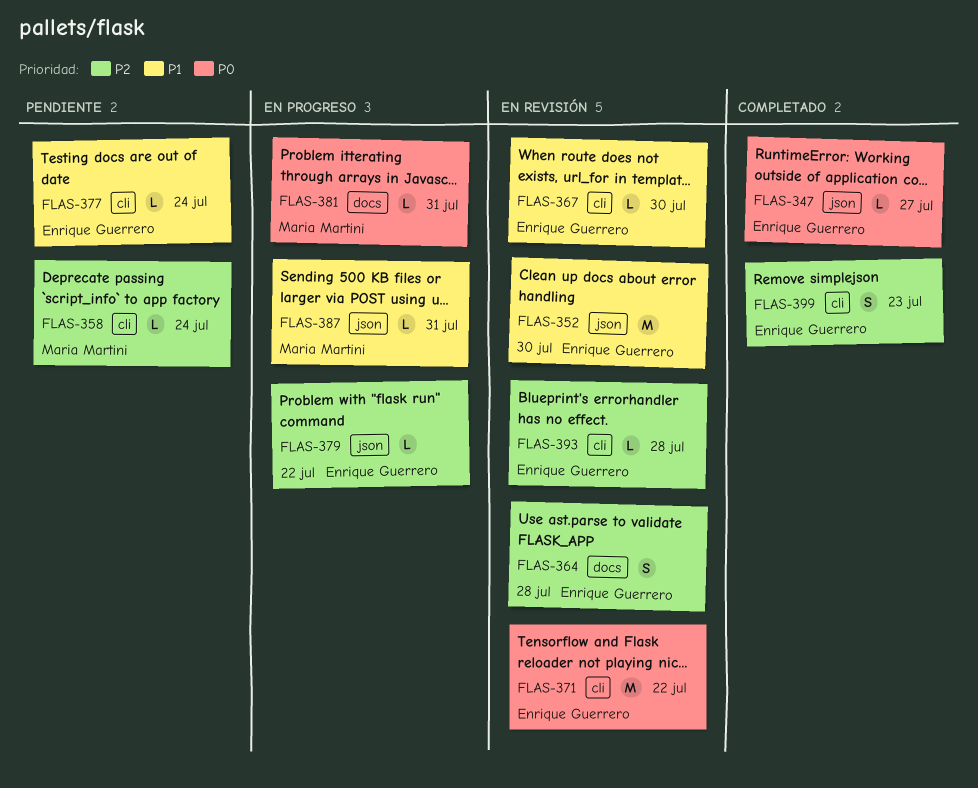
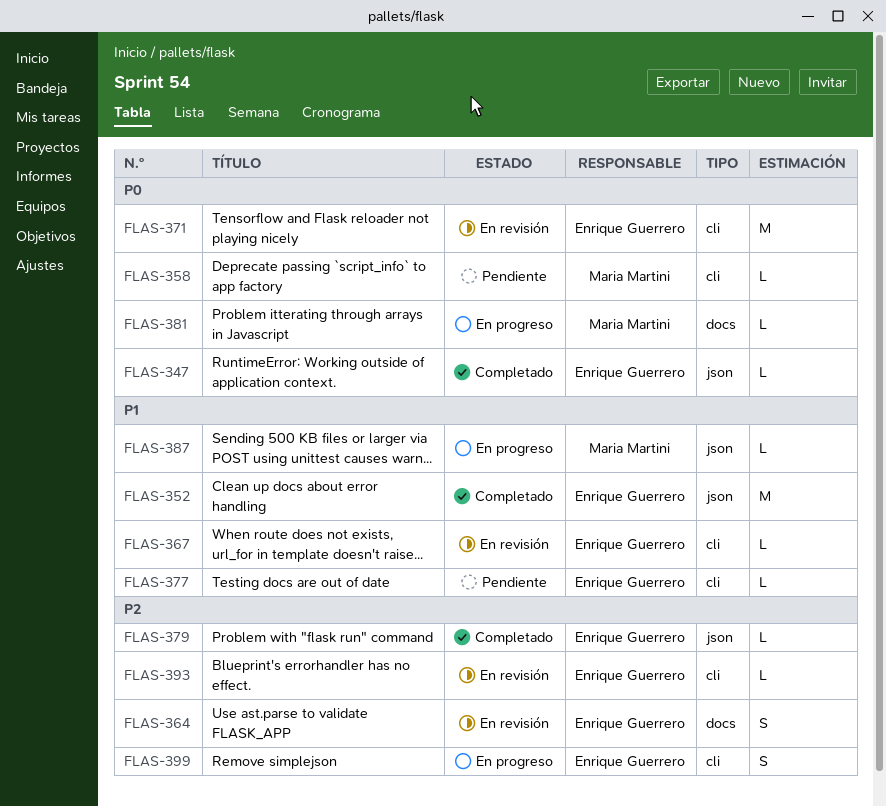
FLAS-352, status: En revisión -> Completado
FLAS-358, priority: P2 -> P0
FLAS-379, status: En progreso -> Completado
FLAS-399, status: Completado -> En progreso

